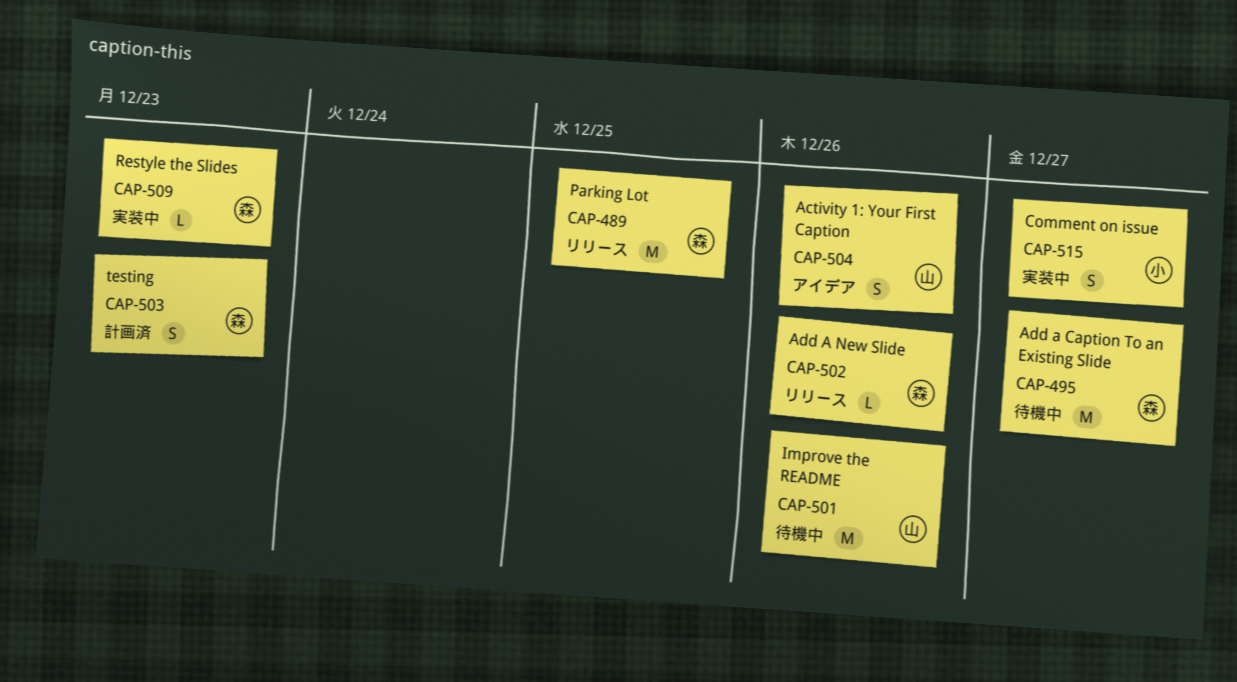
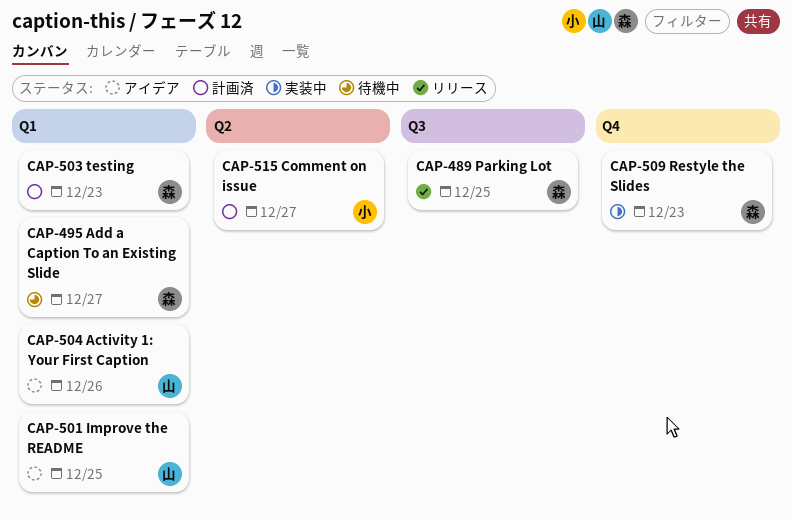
CAP-501, status: 待機中 -> アイデア
CAP-501, due: Dec 26 -> Dec 25
CAP-502: present -> none
CAP-515, status: 実装中 -> 計画済

